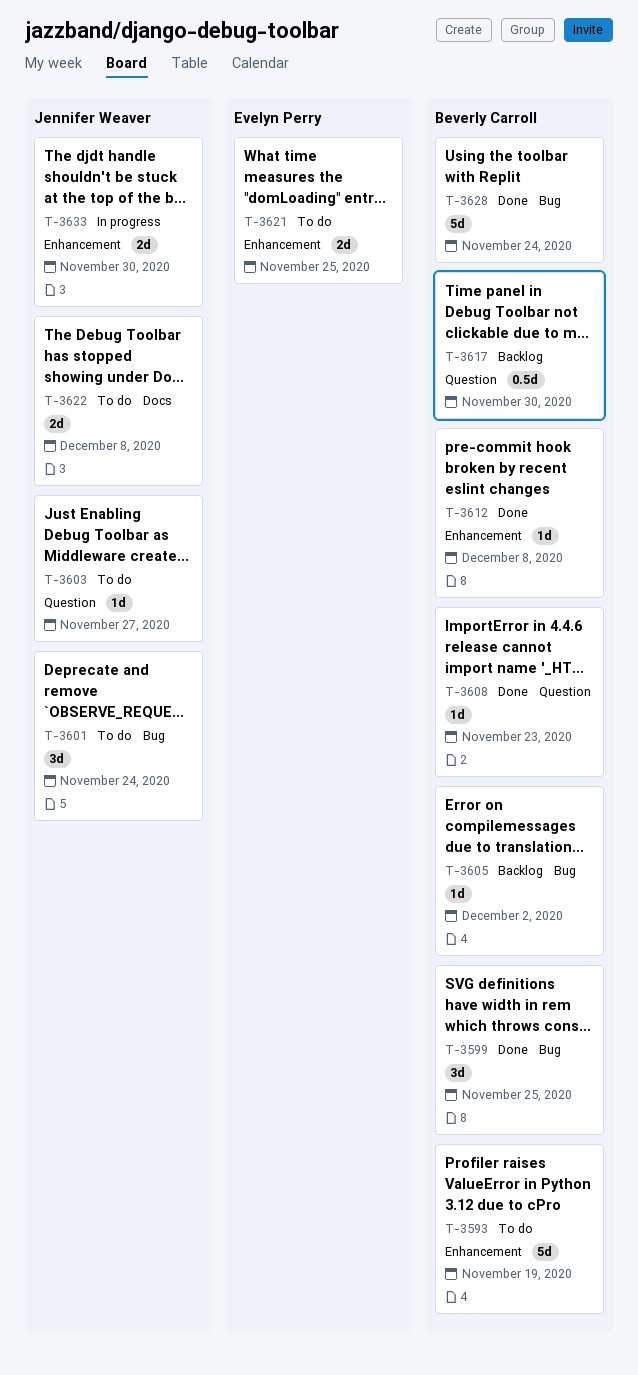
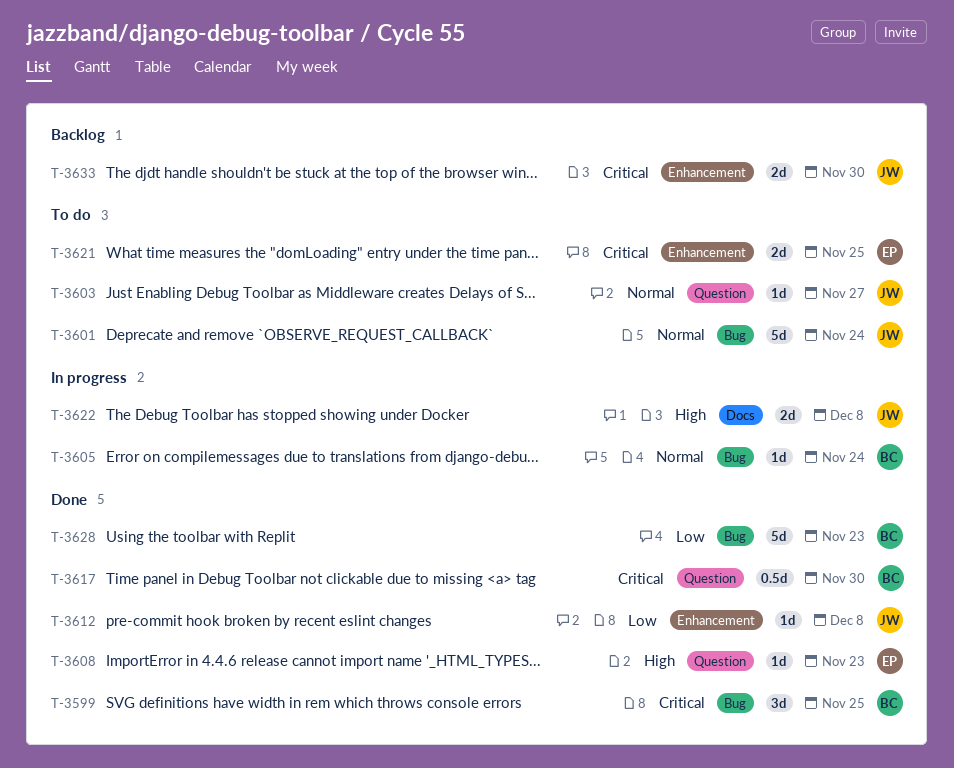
T-3593: present -> none
T-3601, estimate: 3d -> 5d
T-3605, status: Backlog -> In progress
T-3605, due: Dec 2 -> Nov 24
T-3608, owner: Beverly Carroll -> Evelyn Perry
T-3612, owner: Beverly Carroll -> Jennifer Weaver
T-3617, status: Backlog -> Done
T-3622, status: To do -> In progress
T-3628, due: Nov 24 -> Nov 23
T-3633, status: In progress -> Backlog

